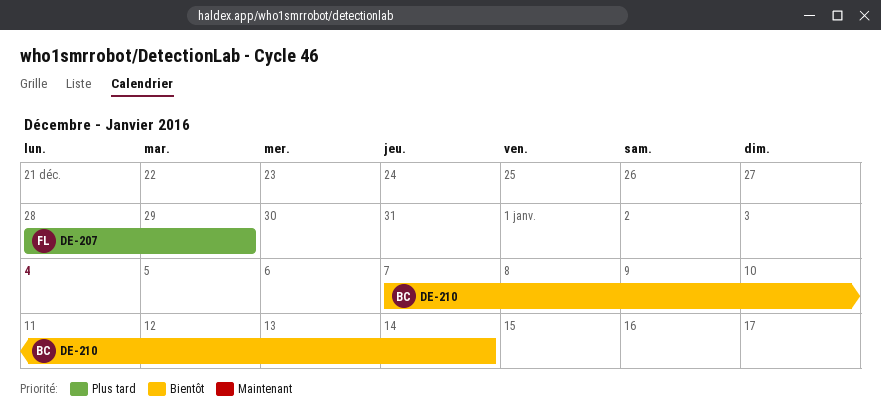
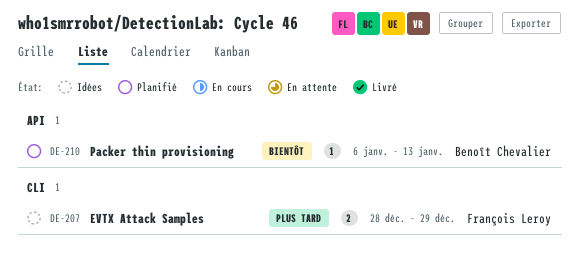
DE-210, start: Jan 7 -> Jan 6
DE-210, due: Jan 14 -> Jan 13

